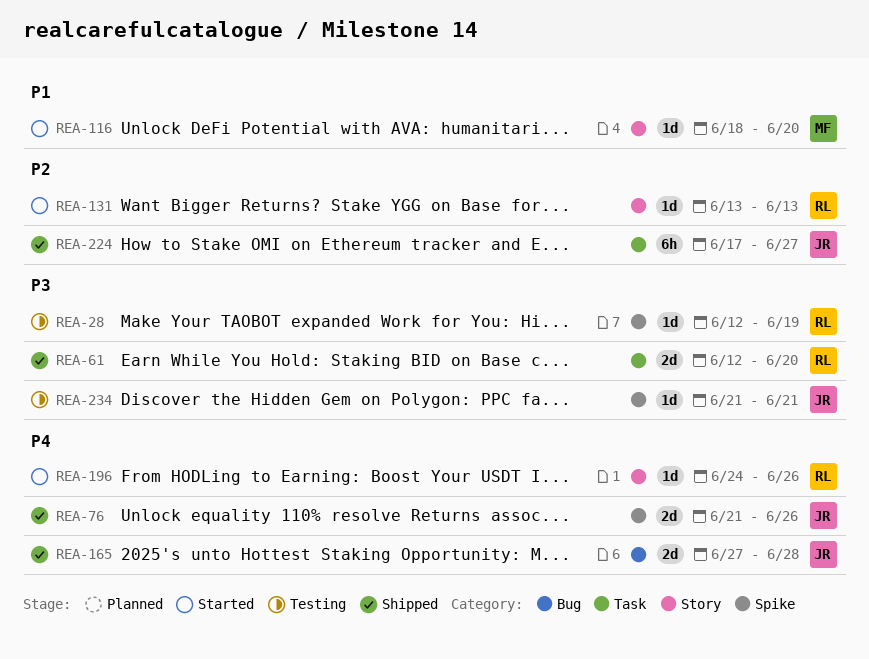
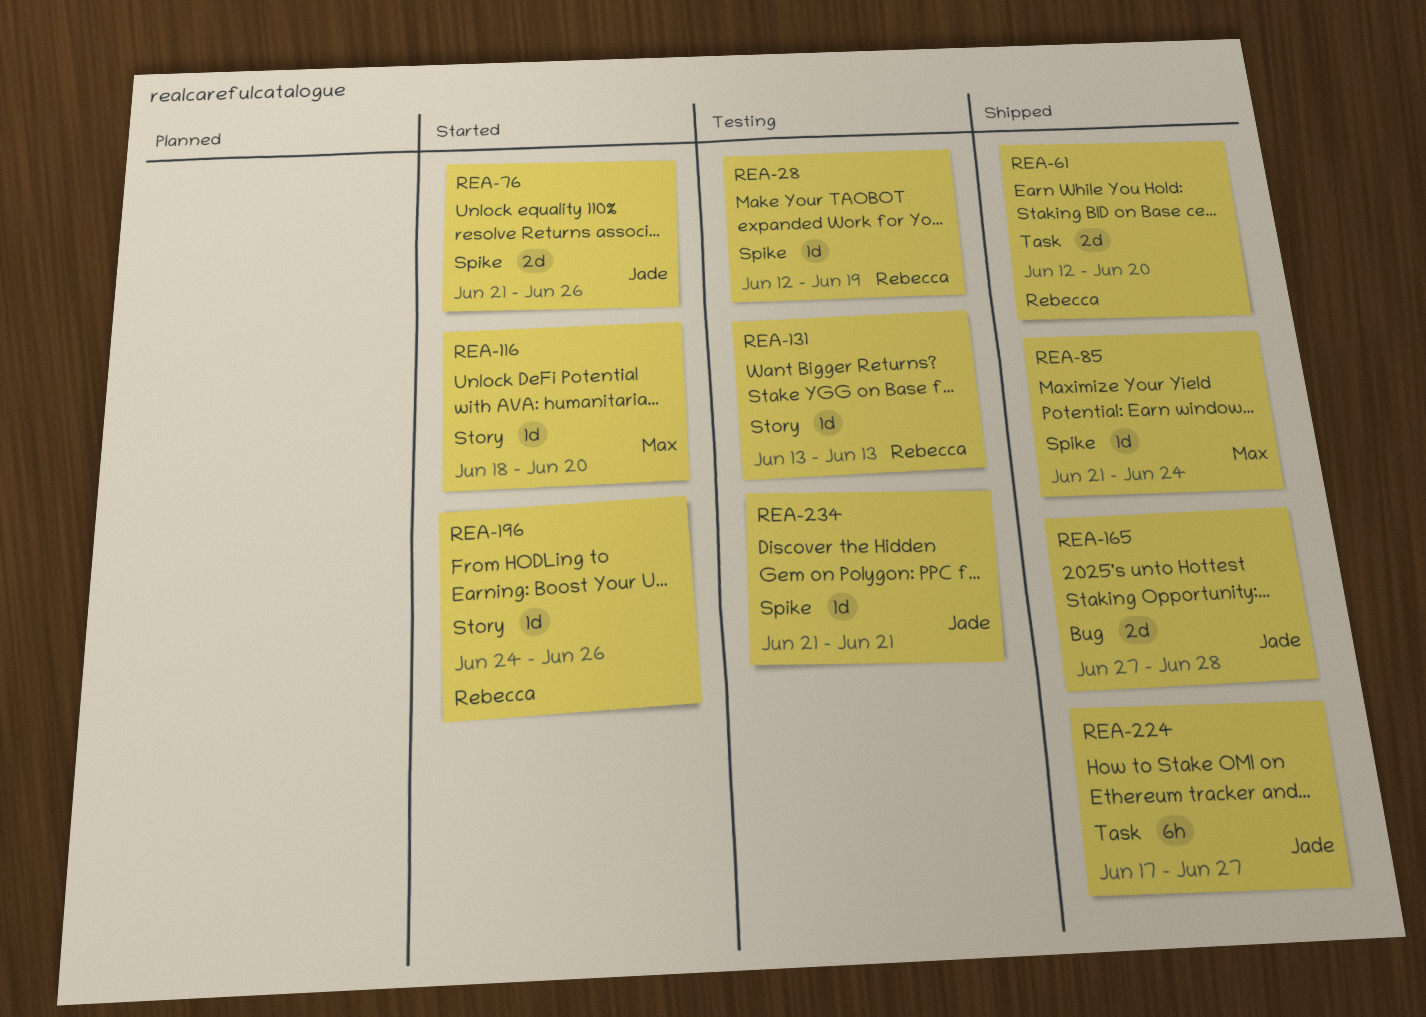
REA-76, status: Shipped -> Started
REA-85: none -> present
REA-131, status: Started -> Testing

